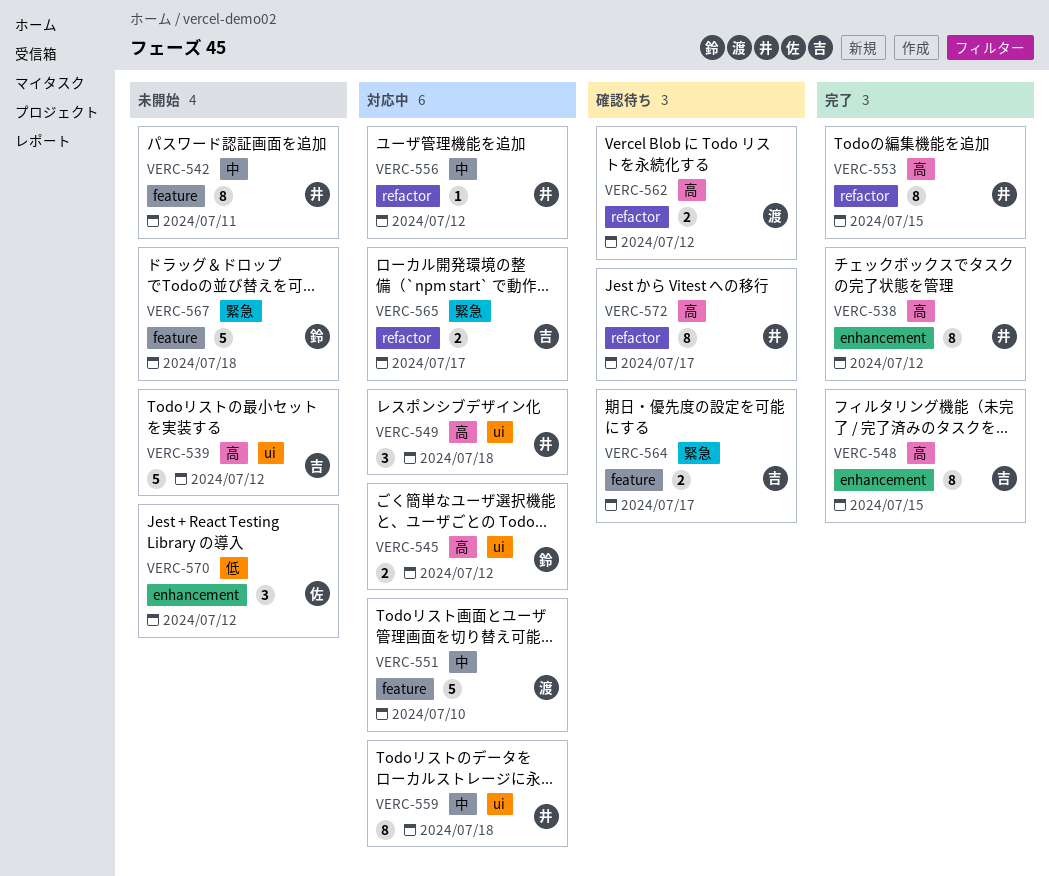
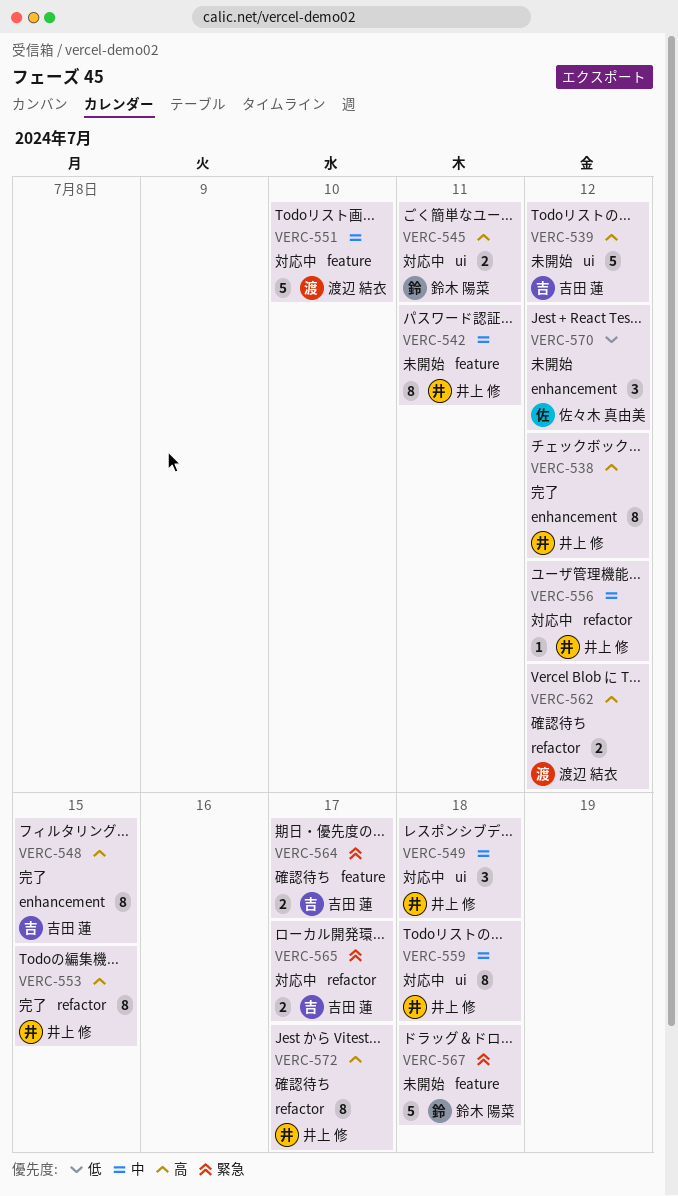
VERC-545, due: Jul 12 -> Jul 11
VERC-549, priority: 高 -> 中

